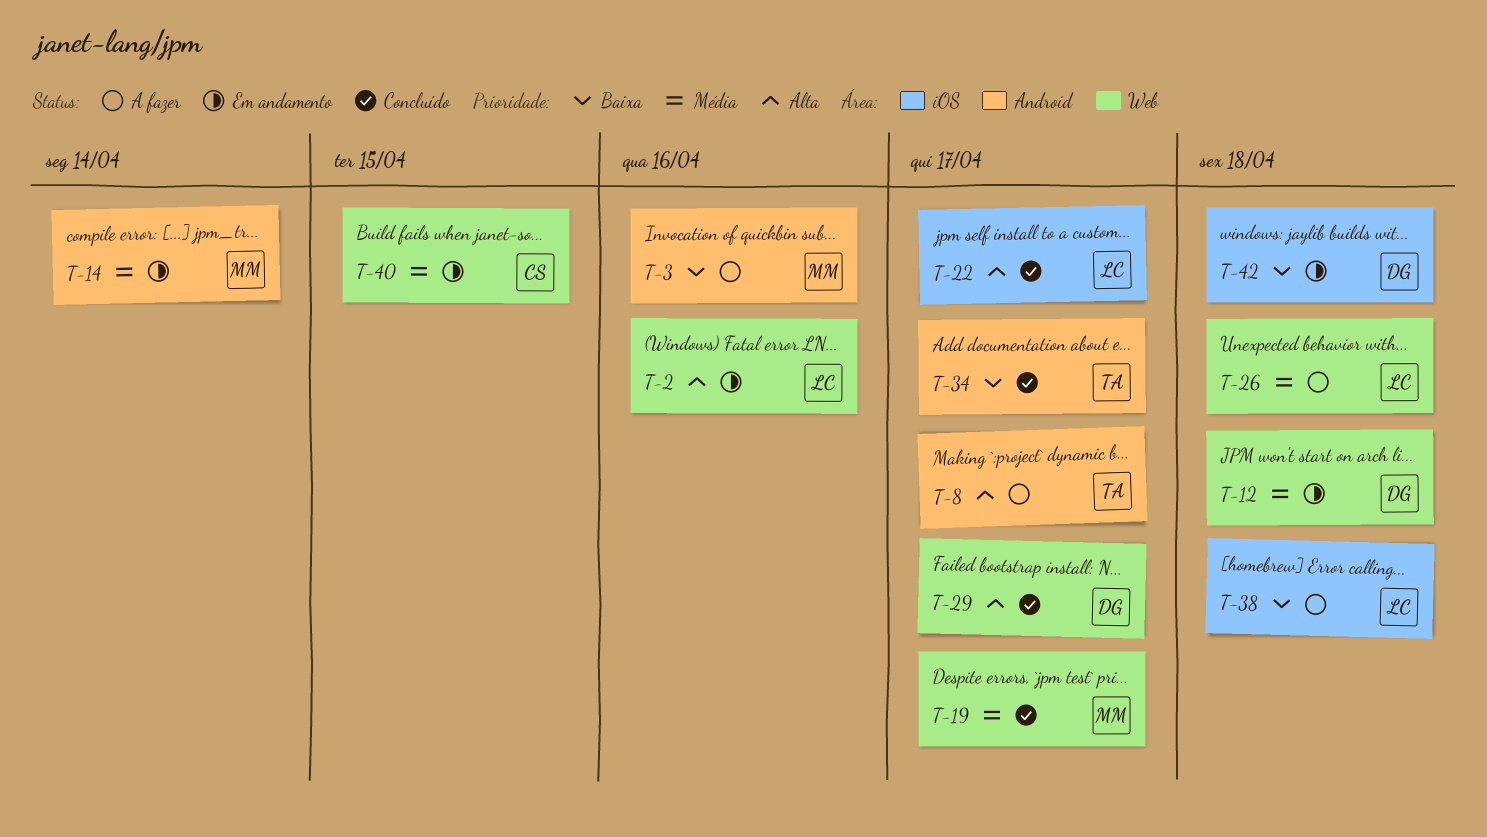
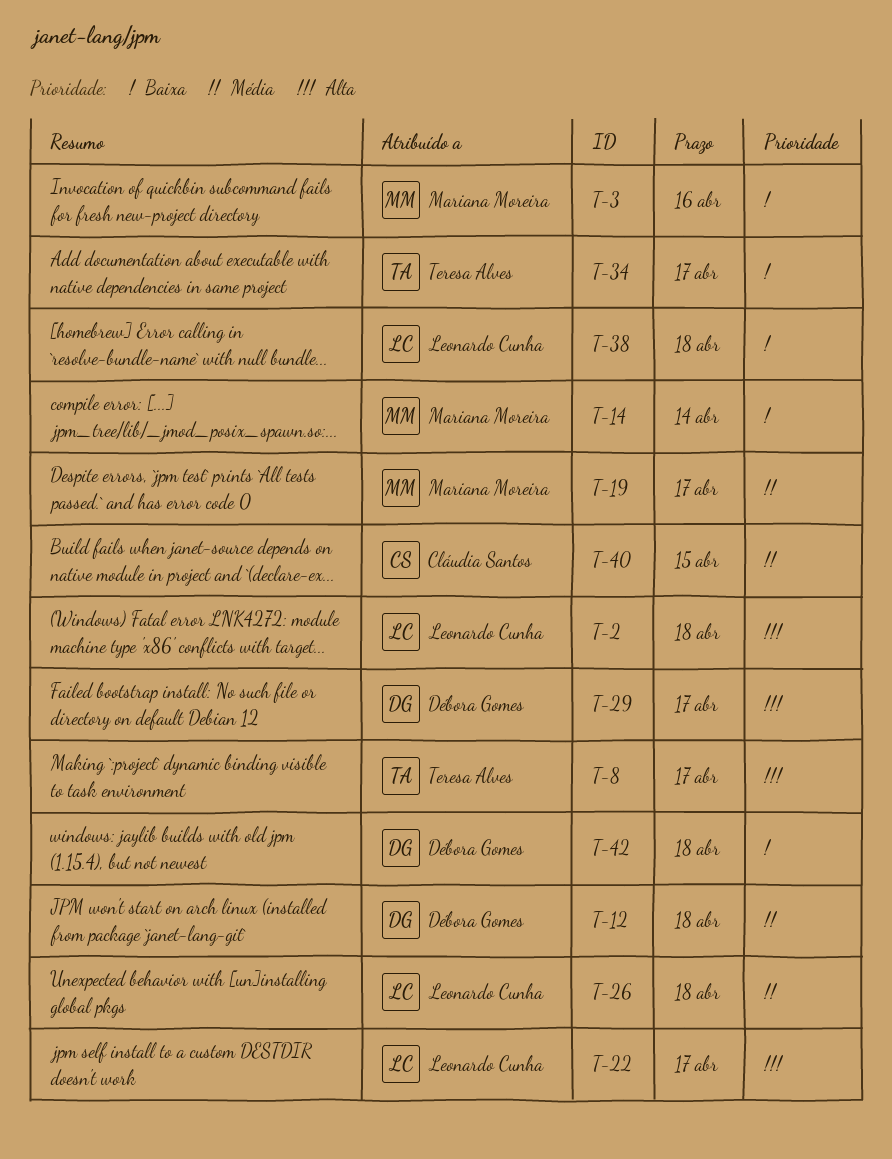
T-2, due: Apr 16 -> Apr 18
T-14, priority: Média -> Baixa

